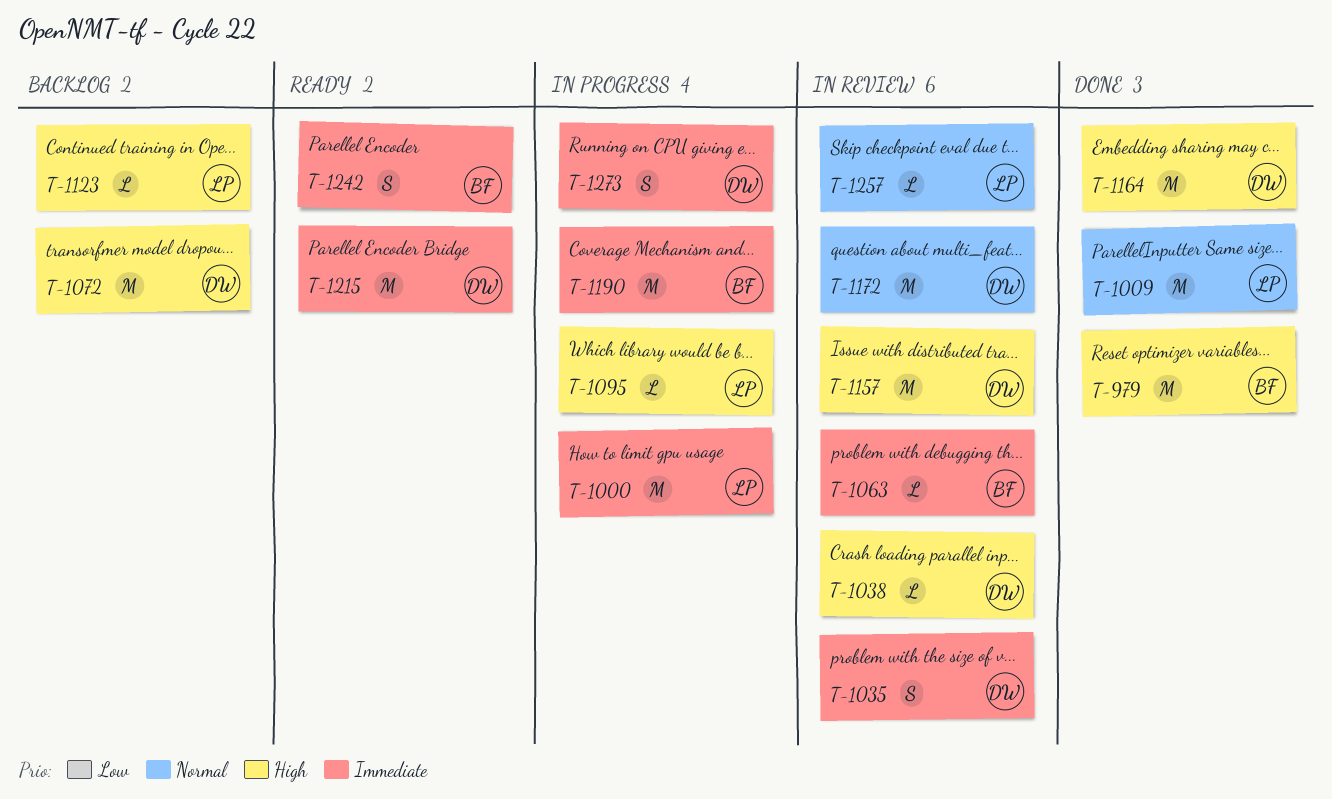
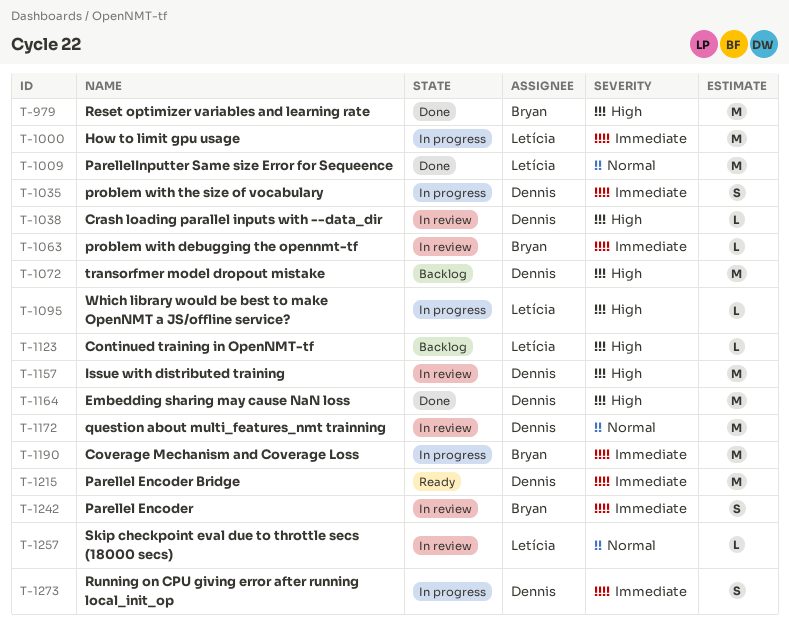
T-1035, status: In review -> In progress
T-1242, status: Ready -> In review

